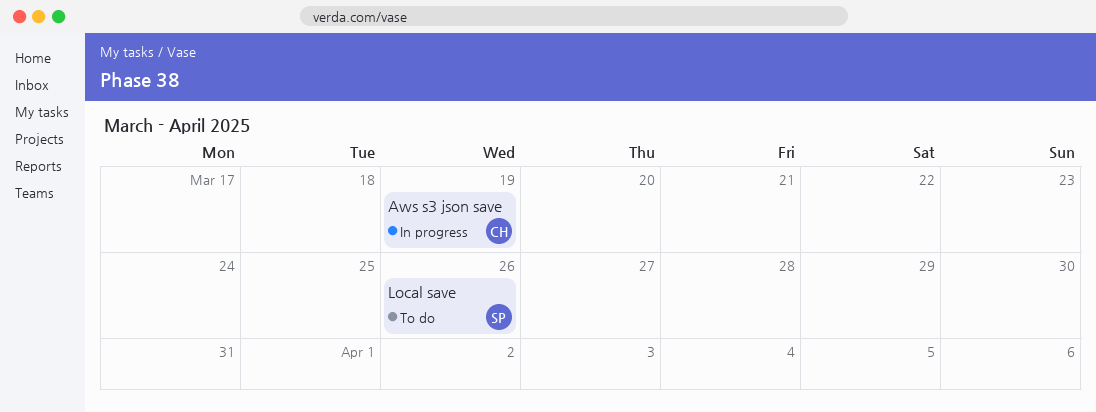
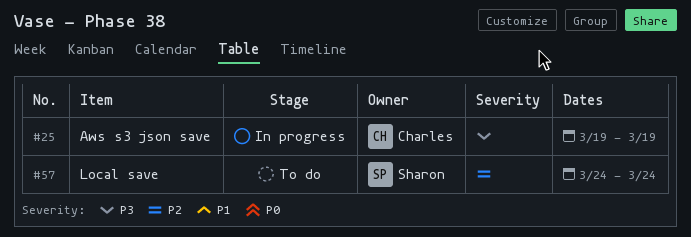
Local save, due: Mar 26 -> Mar 24

